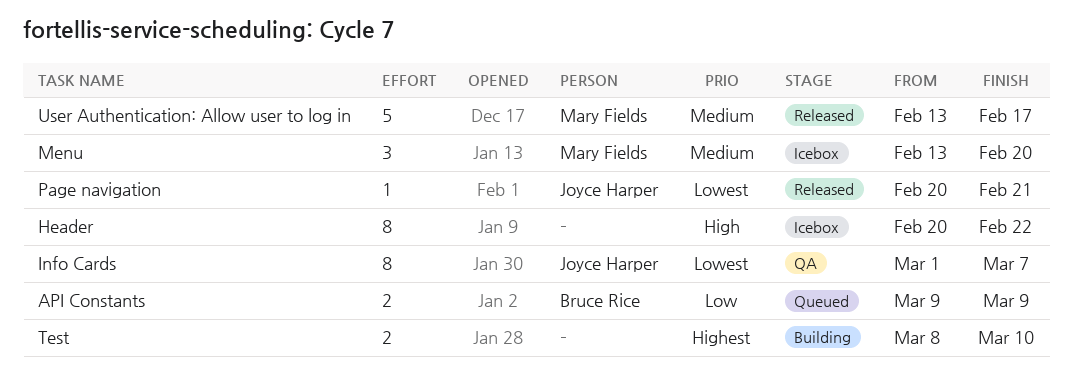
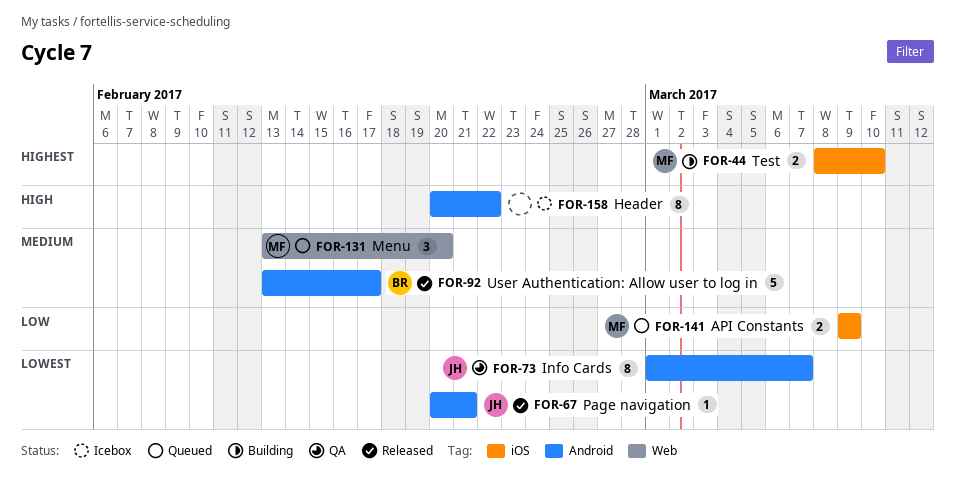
API Constants, owner: Bruce Rice -> Mary Fields
Menu, status: Icebox -> Queued
Test, owner: none -> Mary Fields
User Authentication: Allow user to log in, owner: Mary Fields -> Bruce Rice

